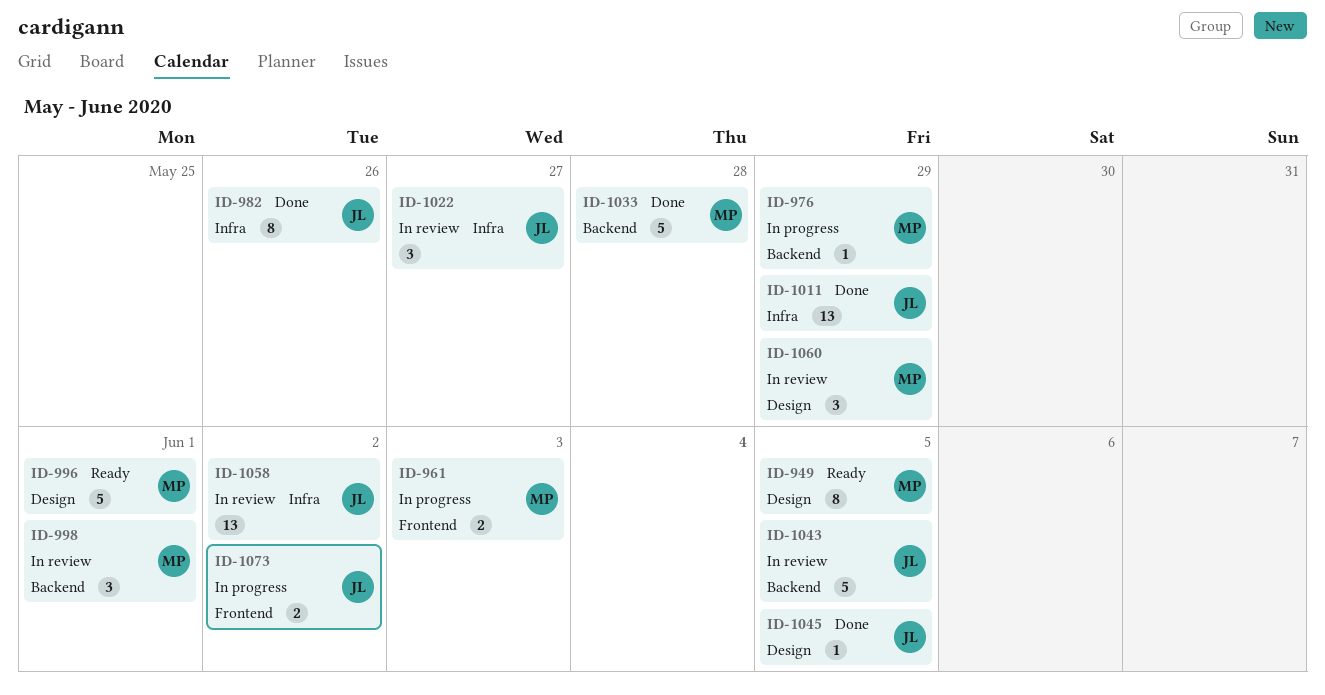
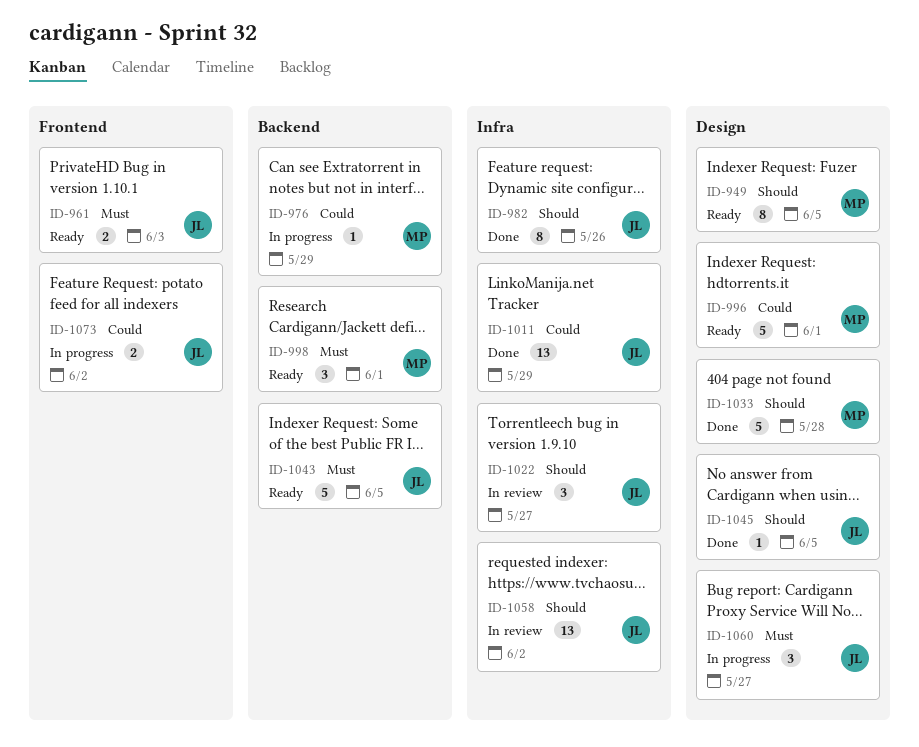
ID-961, status: In progress -> Ready
ID-961, owner: MP -> JL
ID-998, status: In review -> Ready
ID-1033, label: Backend -> Design
ID-1043, status: In review -> Ready
ID-1060, status: In review -> In progress
ID-1060, owner: MP -> JL
ID-1060, due: May 29 -> May 27

